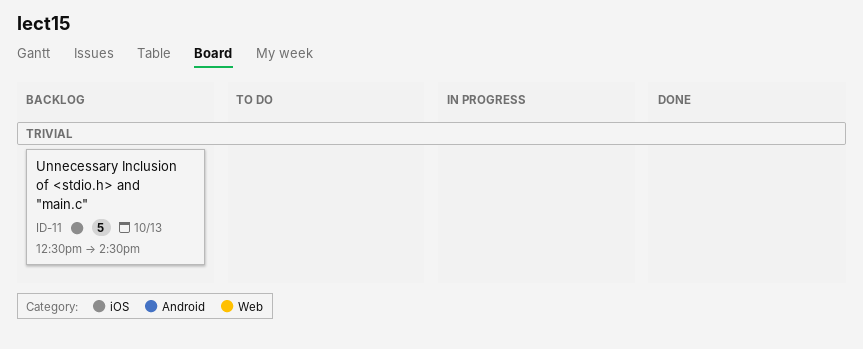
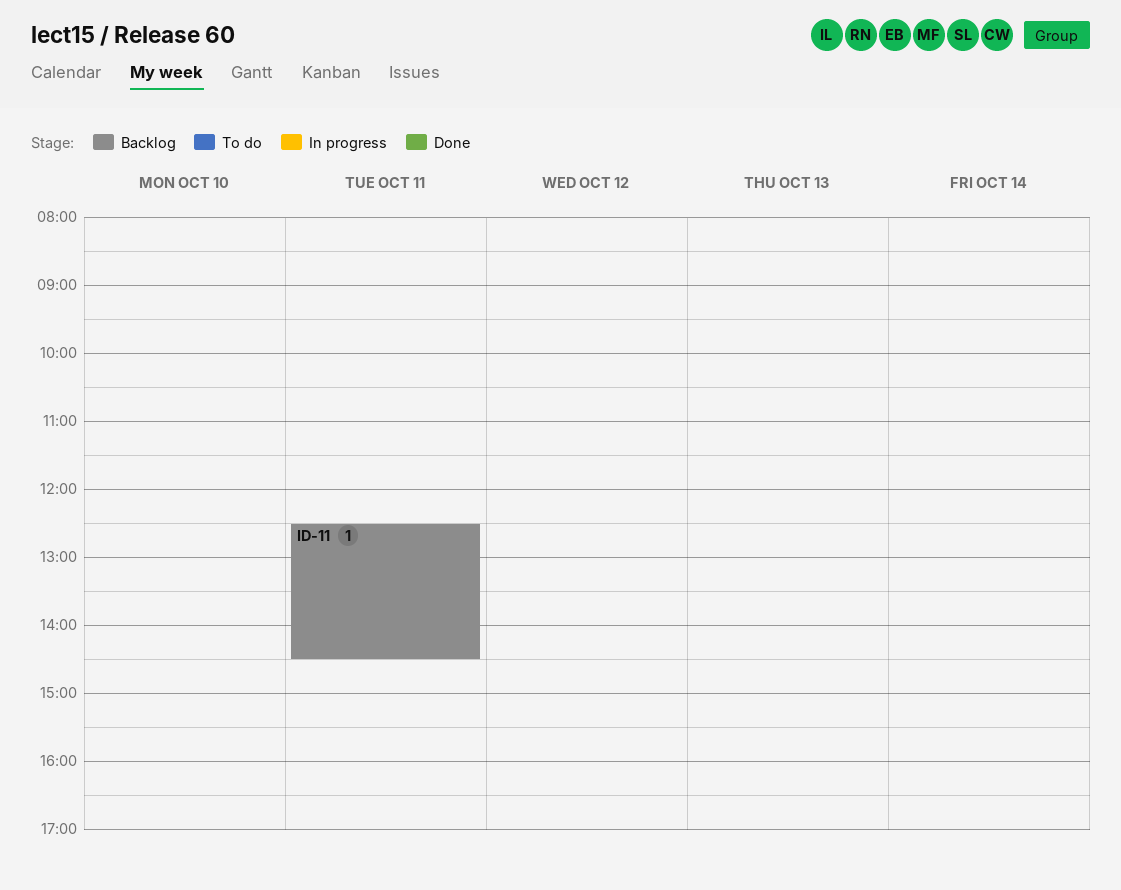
ID-11, estimate: 5 -> 1
ID-11, day: Oct 13 -> Oct 11

